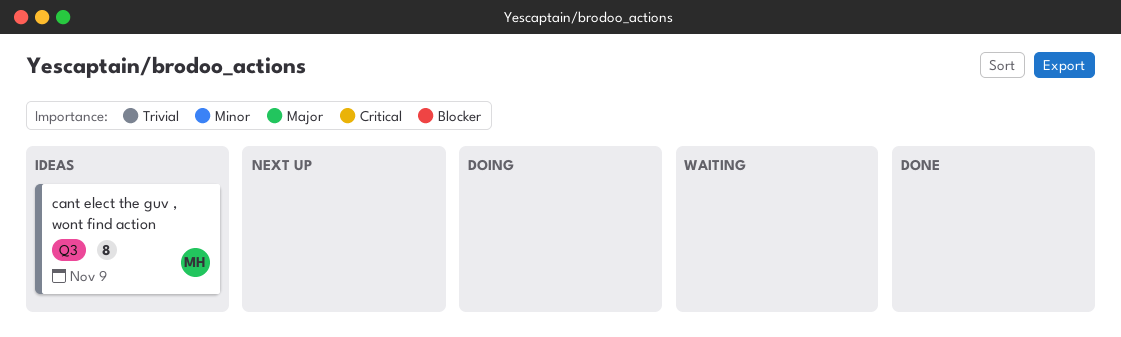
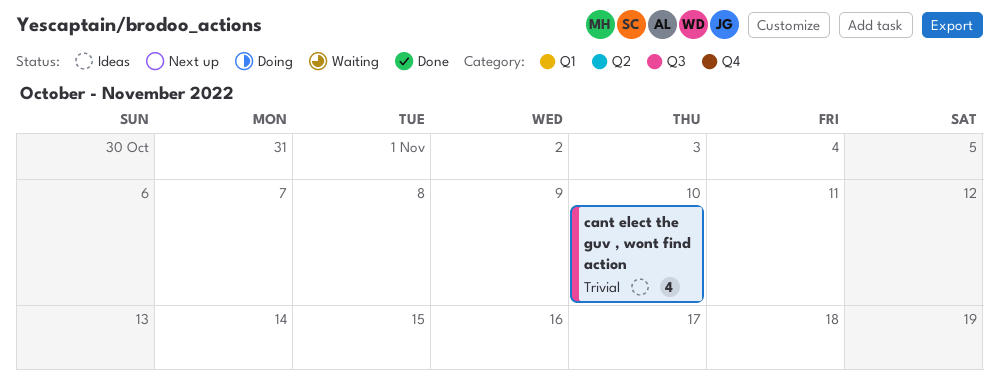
cant elect the guv , wont find action, estimate: 8 -> 4
cant elect the guv , wont find action, due: Nov 9 -> Nov 10

